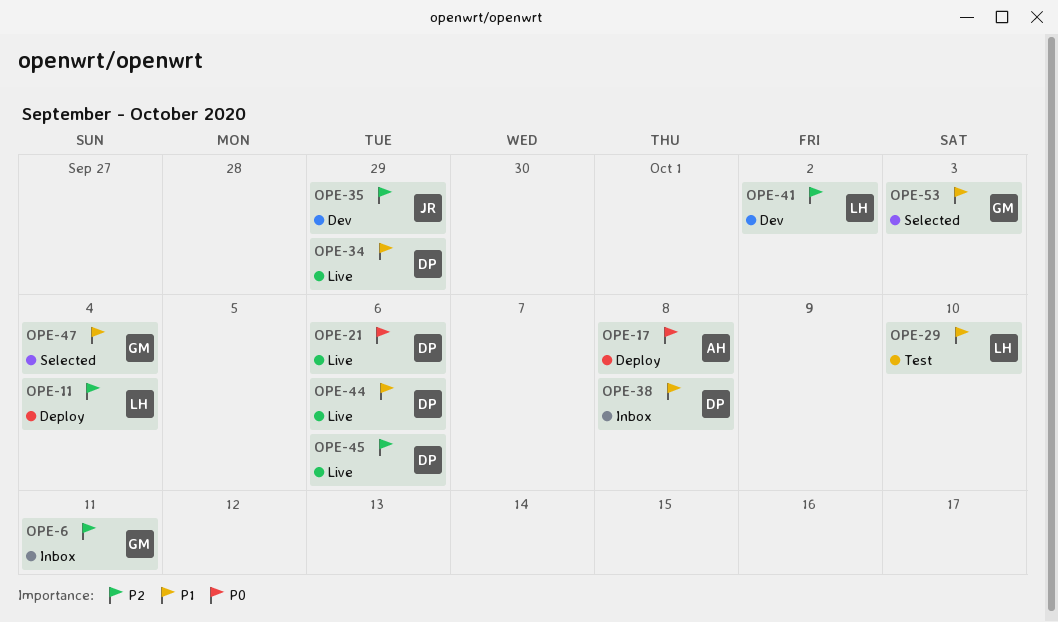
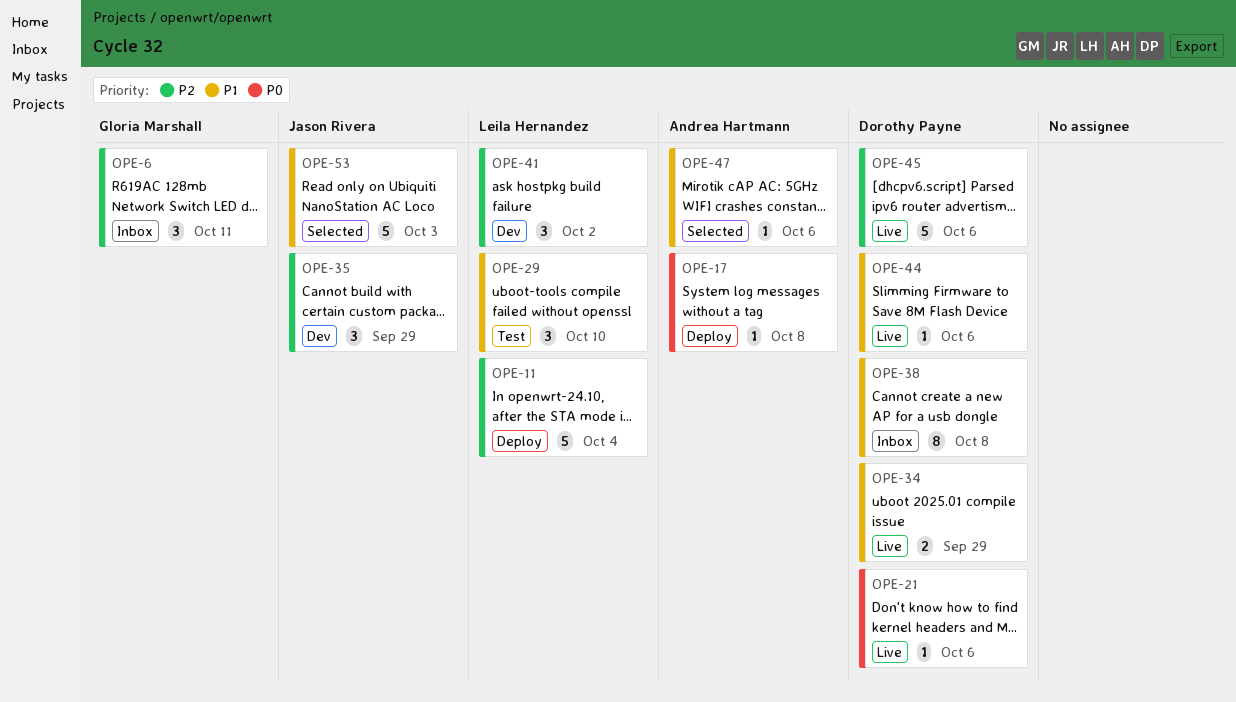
OPE-47, owner: Gloria Marshall -> Andrea Hartmann
OPE-47, due: Oct 4 -> Oct 6
OPE-53, owner: Gloria Marshall -> Jason Rivera

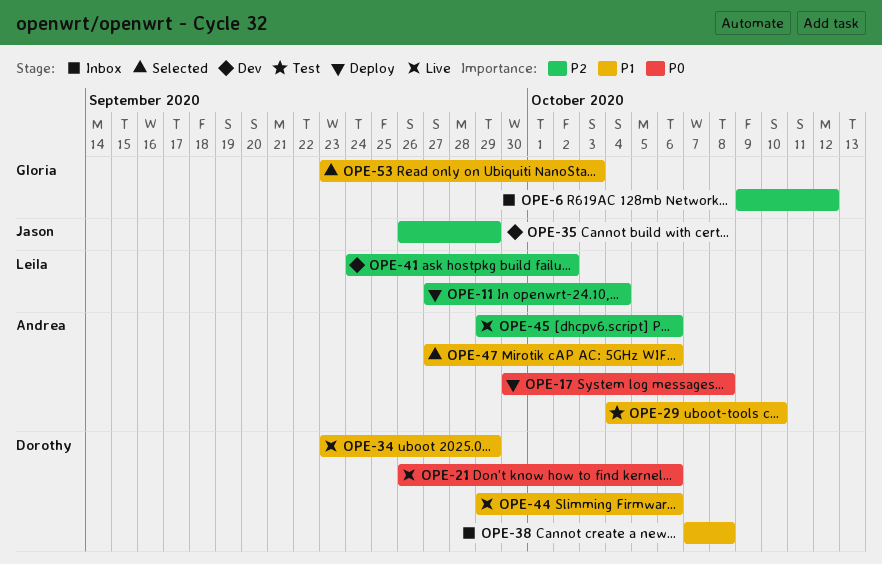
OPE-6, due: Oct 11 -> Oct 12
OPE-29, owner: Leila Hernandez -> Andrea Hartmann
OPE-45, owner: Dorothy Payne -> Andrea Hartmann
OPE-53, owner: Jason Rivera -> Gloria Marshall

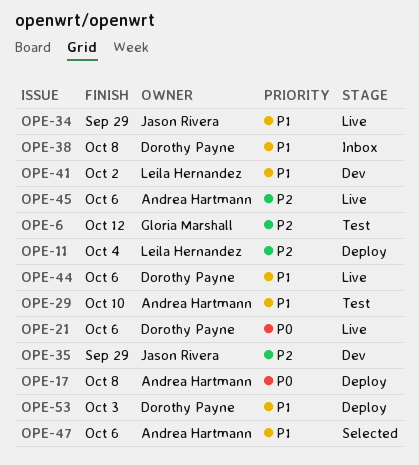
OPE-6, status: Inbox -> Test
OPE-34, owner: Dorothy Payne -> Jason Rivera
OPE-41, priority: P2 -> P1
OPE-53, status: Selected -> Deploy
OPE-53, owner: Gloria Marshall -> Dorothy Payne

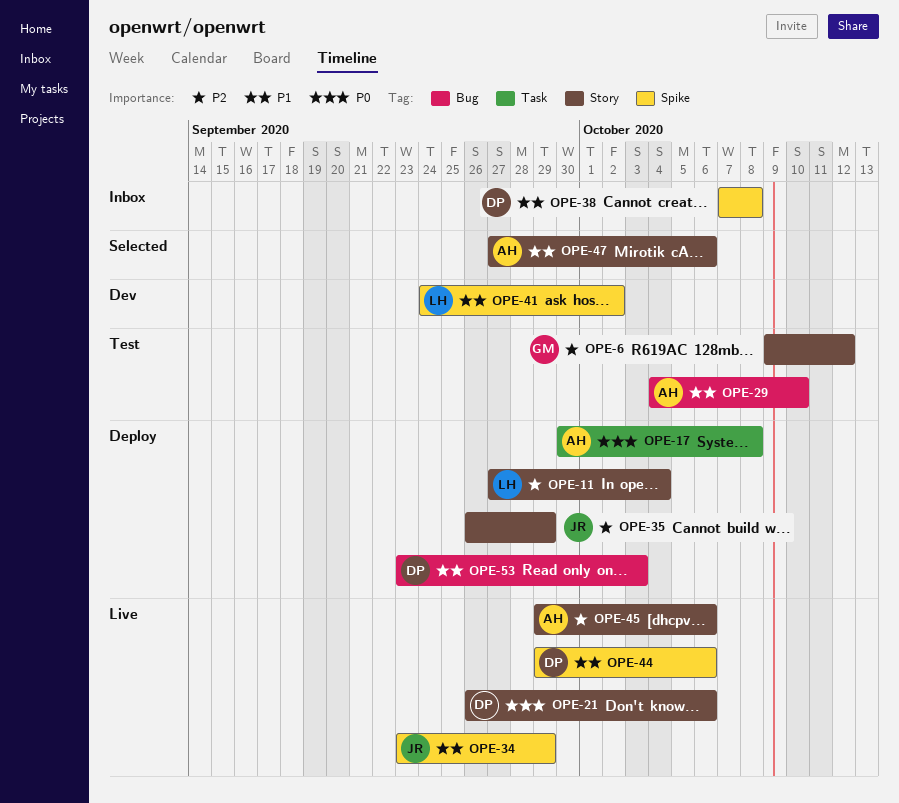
OPE-35, status: Dev -> Deploy

